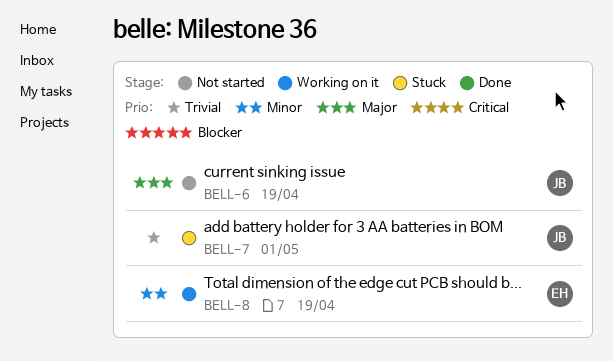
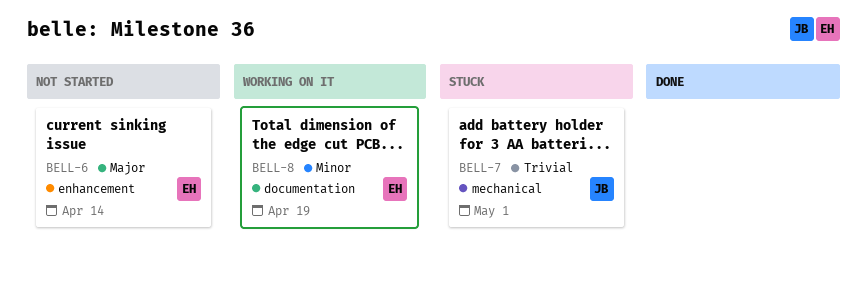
BELL-6, owner: JB -> EH
BELL-6, due: Apr 19 -> Apr 14

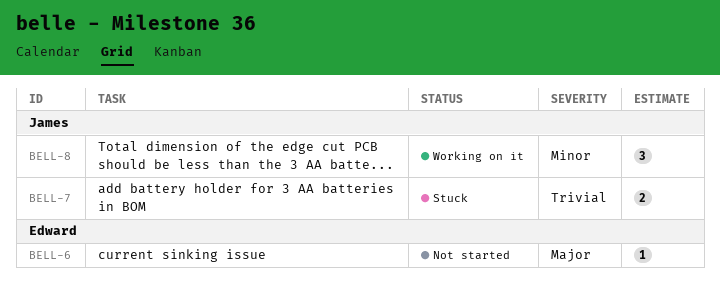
BELL-8, owner: Edward -> James

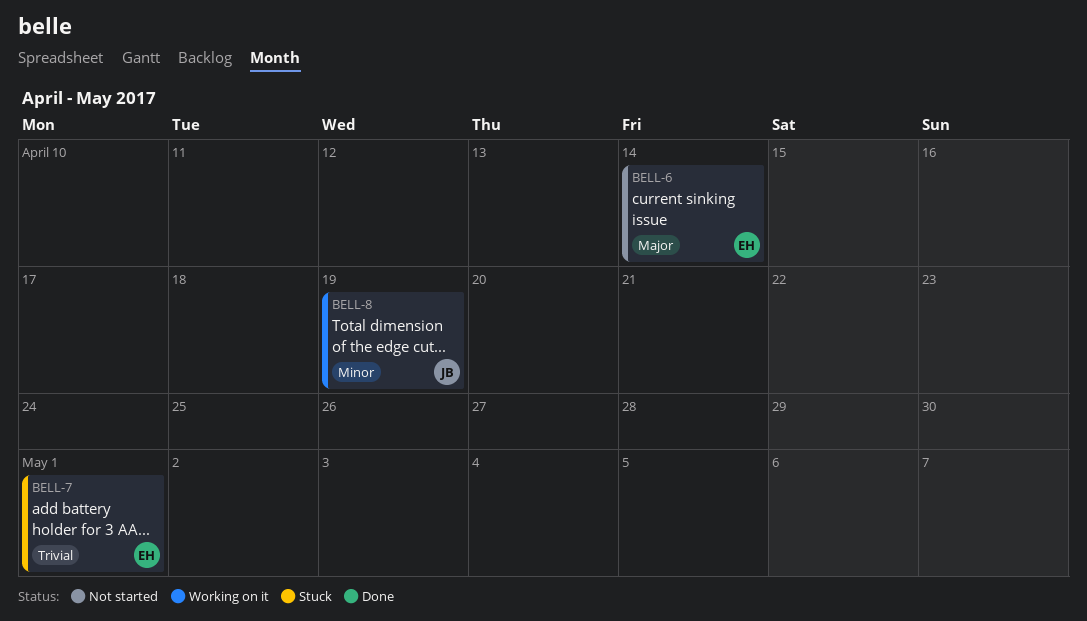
BELL-7, owner: James -> Edward

